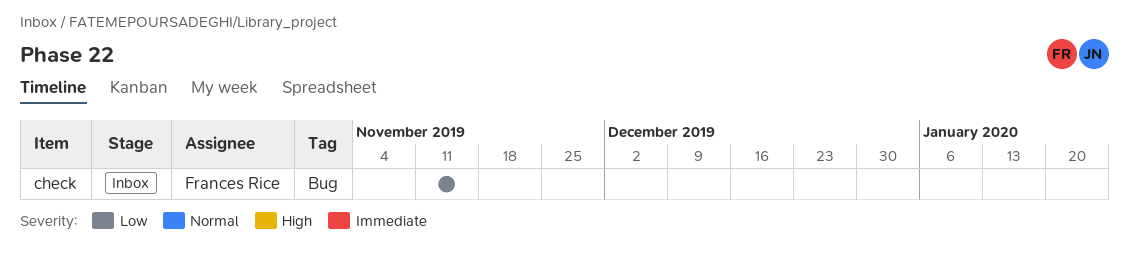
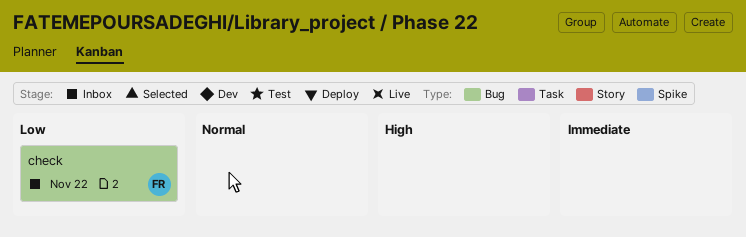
check, due: Nov 15 -> Nov 22

